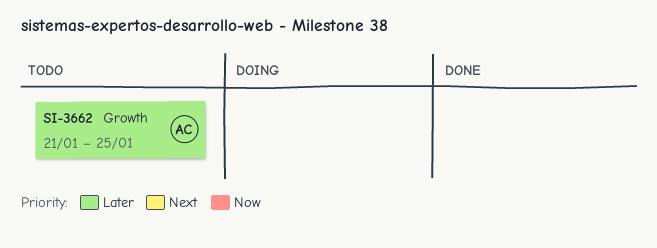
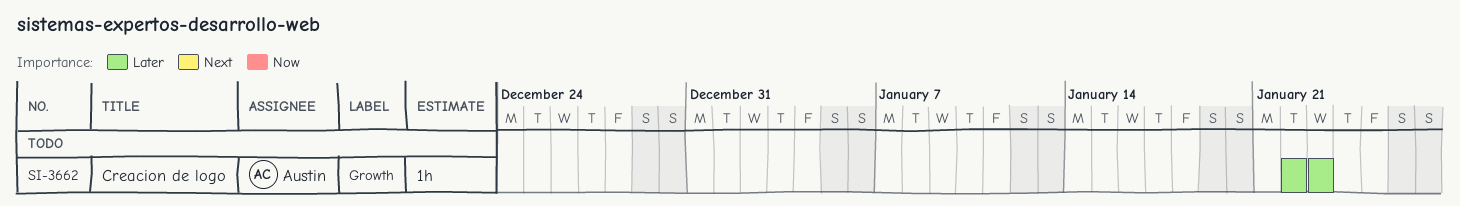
SI-3662, start: Jan 21 -> Jan 22
SI-3662, due: Jan 25 -> Jan 23

